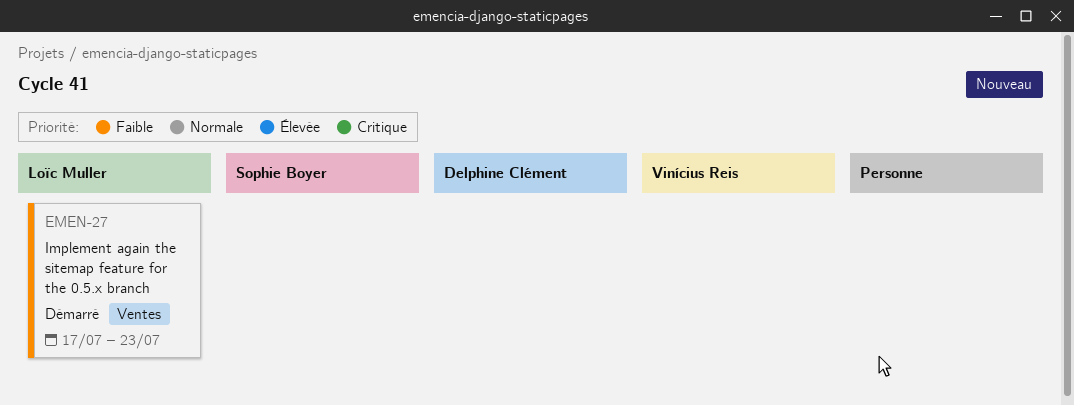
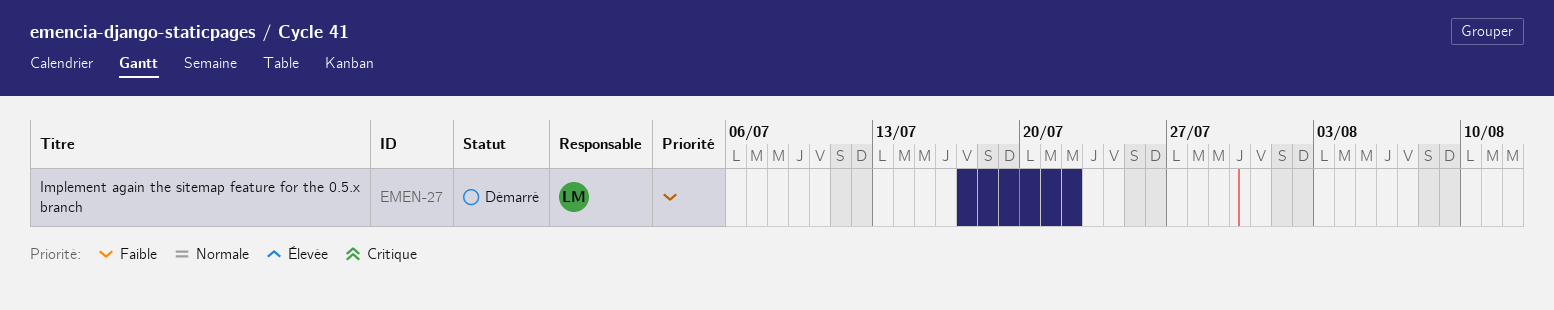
EMEN-27, due: Jul 23 -> Jul 22

